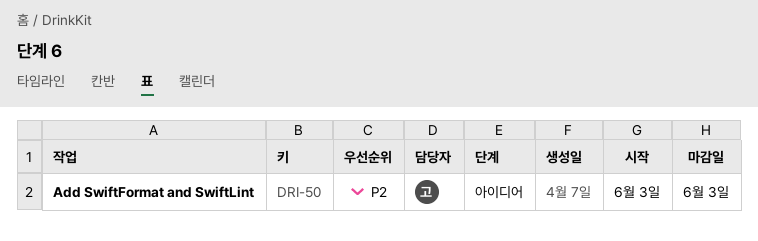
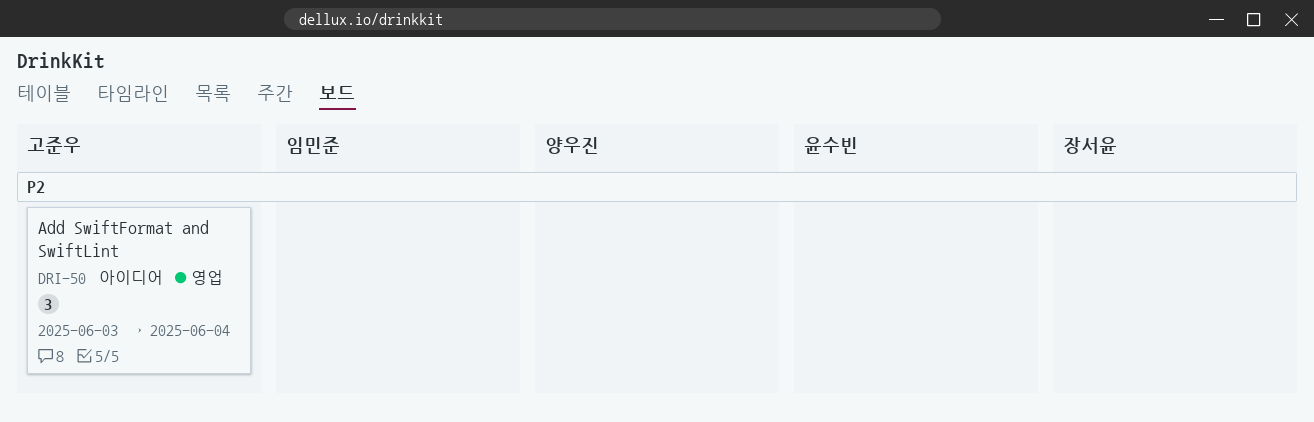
DRI-50, due: Jun 3 -> Jun 4

